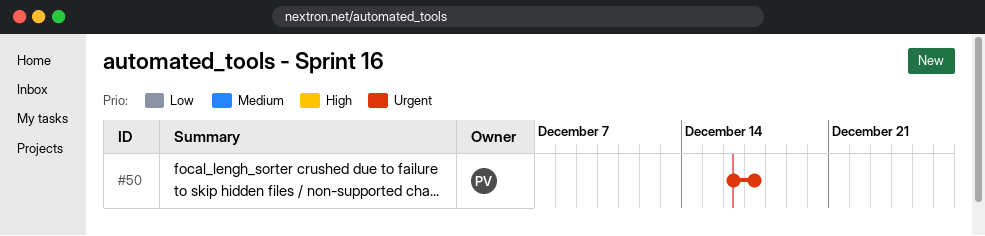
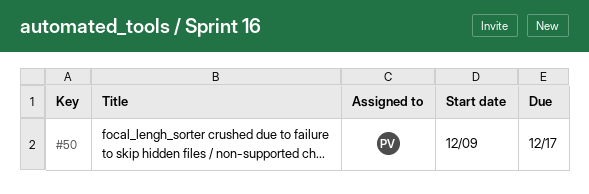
#50, start: Dec 16 -> Dec 9

